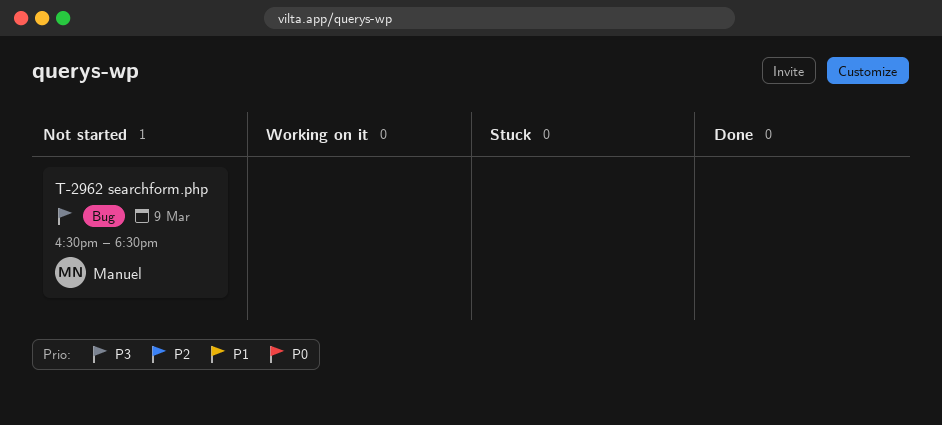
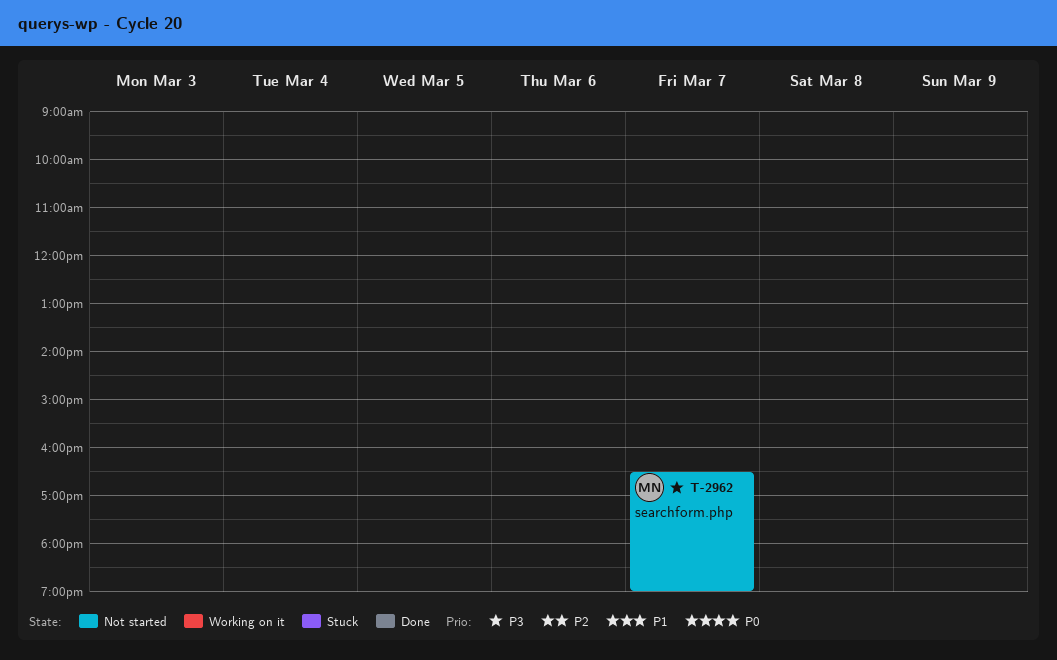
T-2962, day: Mar 9 -> Mar 7
T-2962, ends: 18:30 -> 19:00

